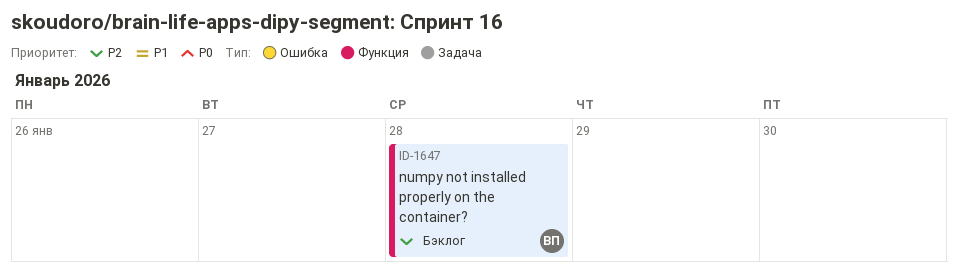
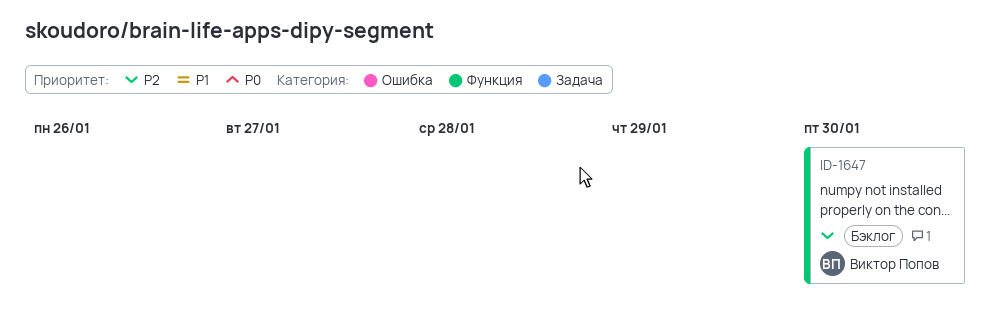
ID-1647, due: Jan 28 -> Jan 30

